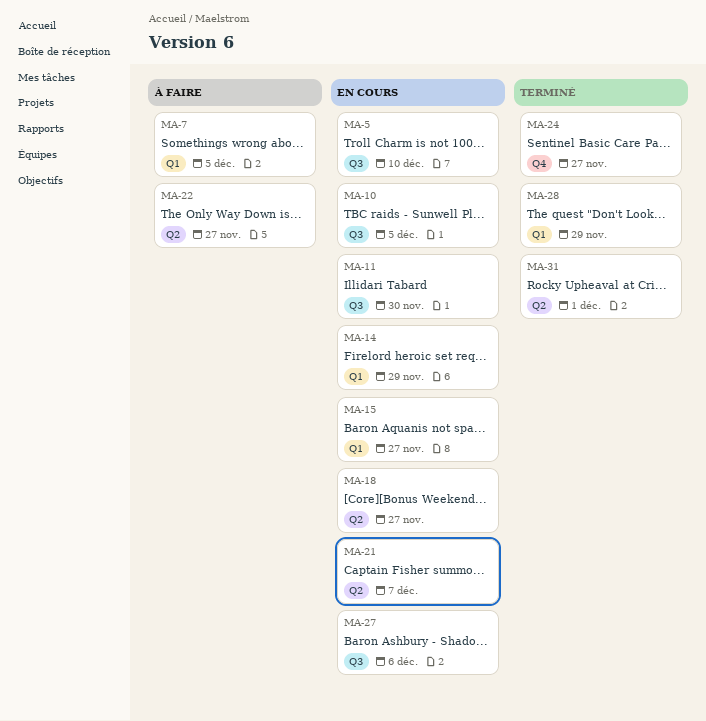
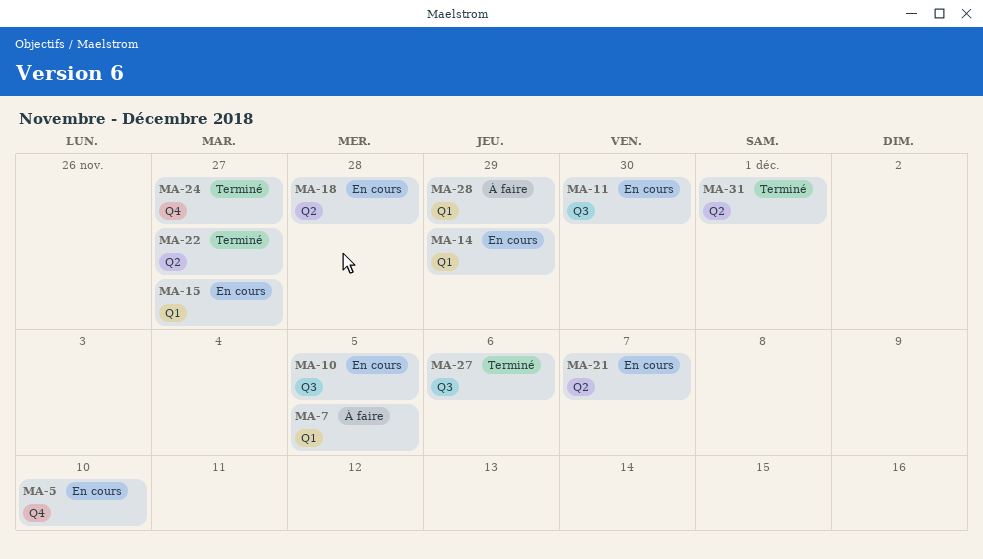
MA-5, label: Q3 -> Q4
MA-18, due: Nov 27 -> Nov 28
MA-22, status: À faire -> Terminé
MA-27, status: En cours -> Terminé
MA-28, status: Terminé -> À faire

